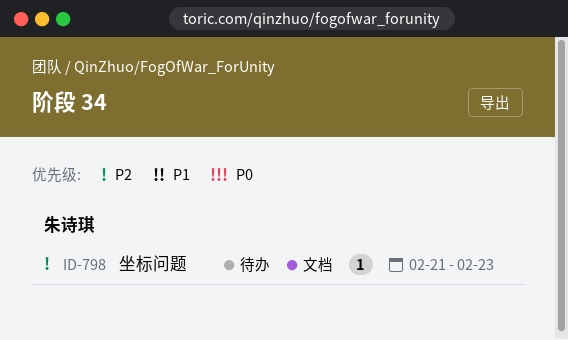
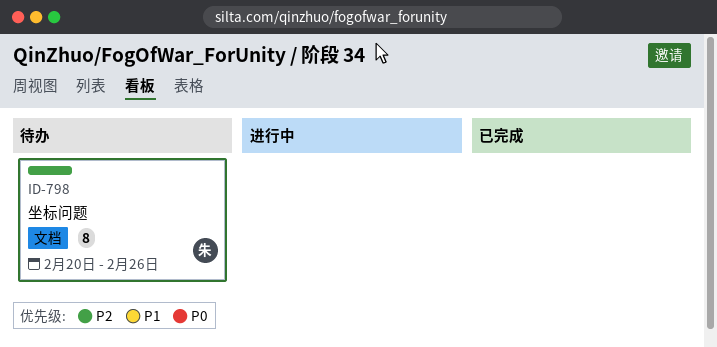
ID-798, estimate: 1 -> 8
ID-798, start: Feb 21 -> Feb 20
ID-798, due: Feb 23 -> Feb 26

